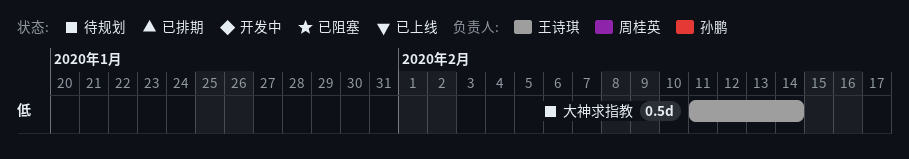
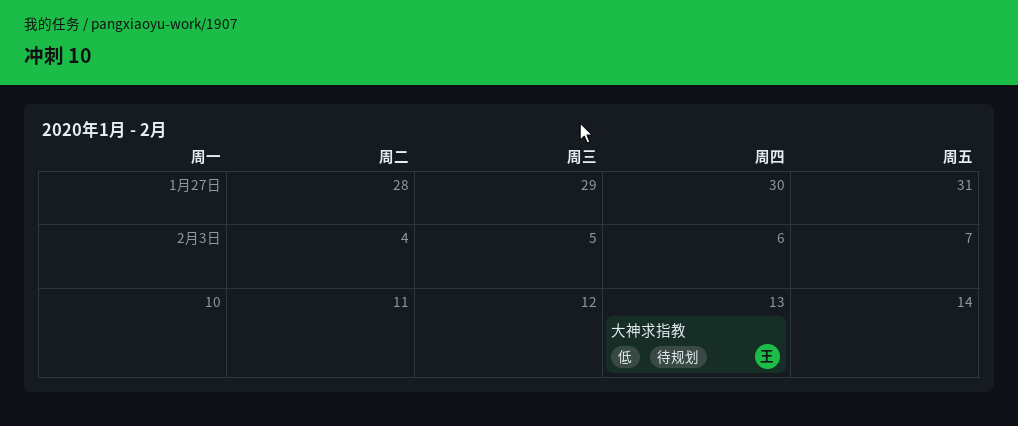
大神求指教, due: Feb 14 -> Feb 13

